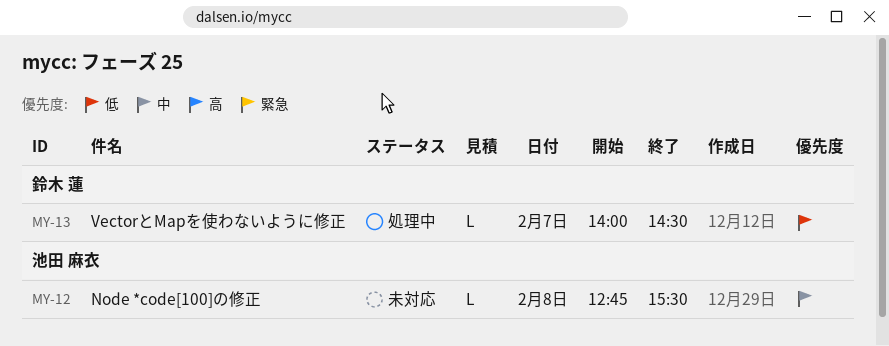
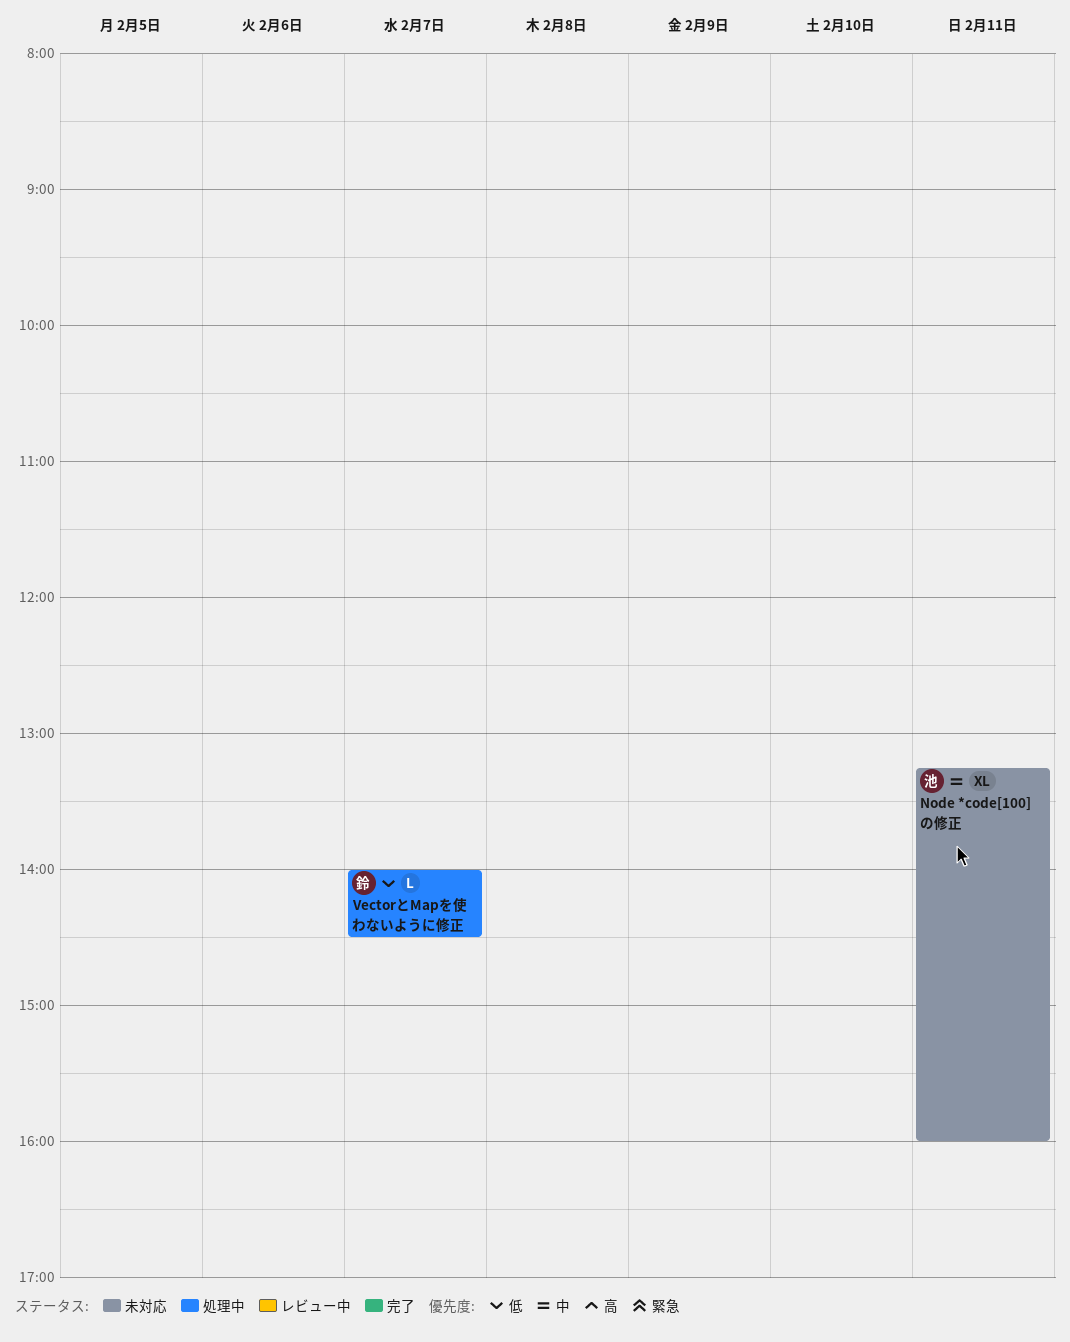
Node *code[100]の修正, estimate: L -> XL
Node *code[100]の修正, day: Feb 8 -> Feb 11
Node *code[100]の修正, begins: 12:45 -> 13:15
Node *code[100]の修正, ends: 15:30 -> 16:00

